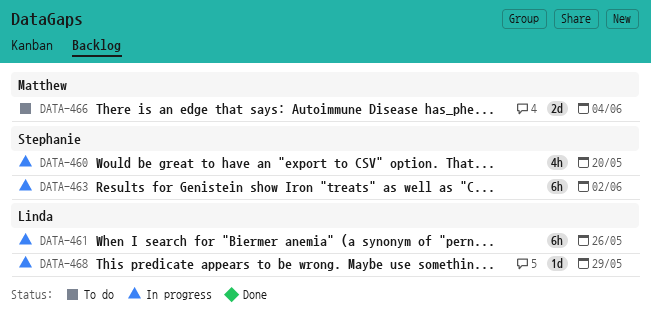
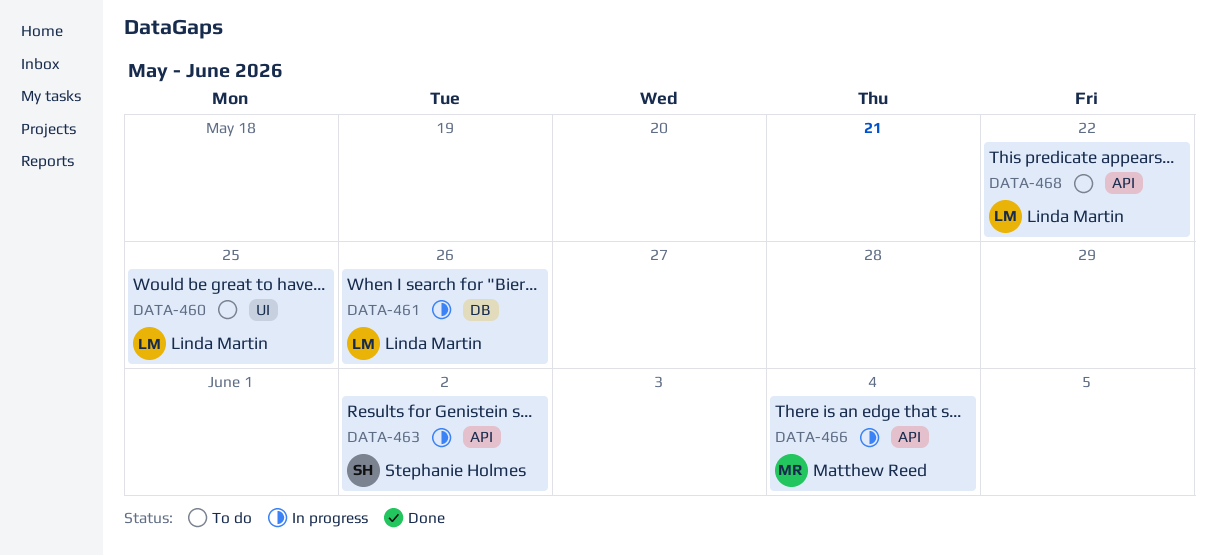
DATA-460, status: In progress -> To do
DATA-460, owner: Stephanie Holmes -> Linda Martin
DATA-460, due: May 20 -> May 25
DATA-466, status: To do -> In progress
DATA-468, status: In progress -> To do
DATA-468, due: May 29 -> May 22

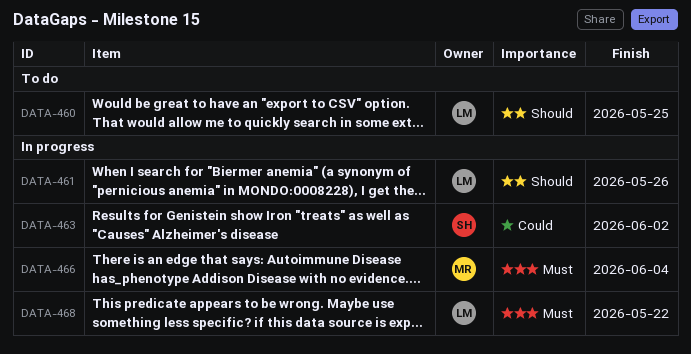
DATA-468, status: To do -> In progress

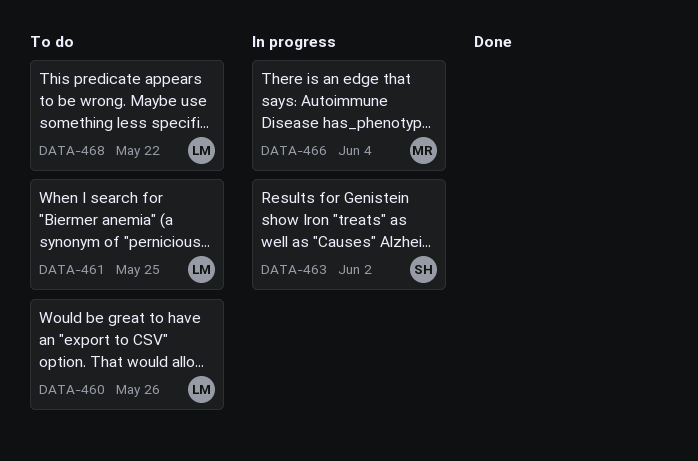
DATA-460, due: May 25 -> May 26
DATA-461, status: In progress -> To do
DATA-461, due: May 26 -> May 25
DATA-468, status: In progress -> To do

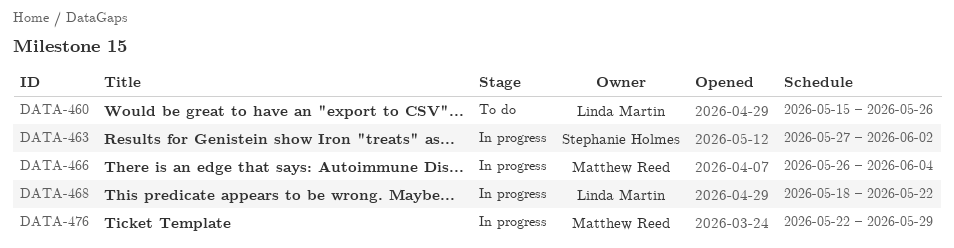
DATA-461: present -> none
DATA-468, status: To do -> In progress
DATA-476: none -> present

